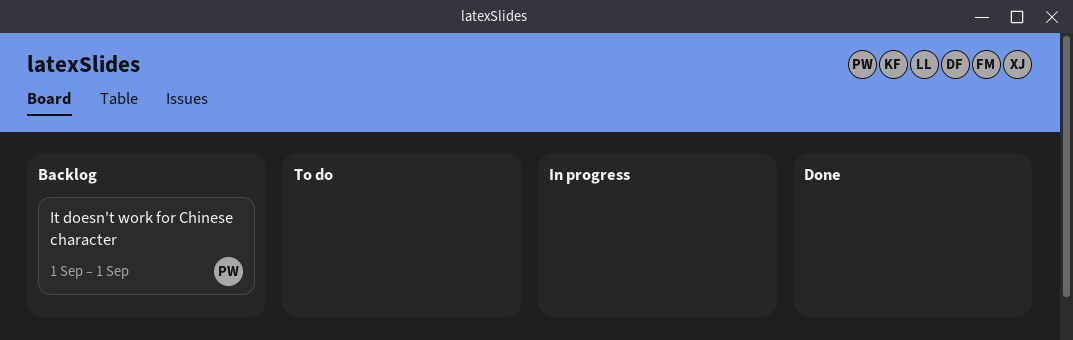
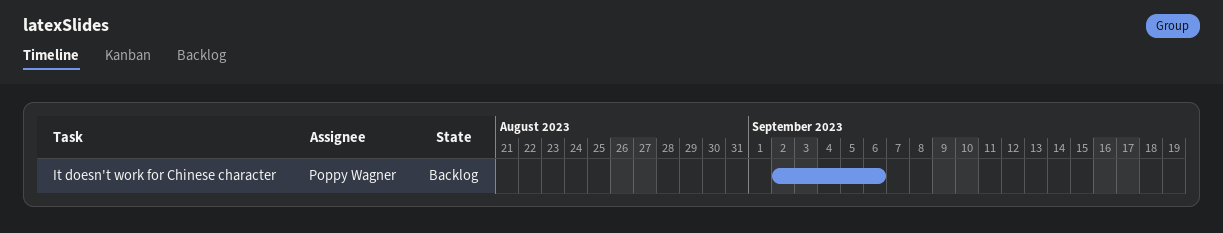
It doesn't work for Chinese character, start: Sep 1 -> Sep 2
It doesn't work for Chinese character, due: Sep 1 -> Sep 6

